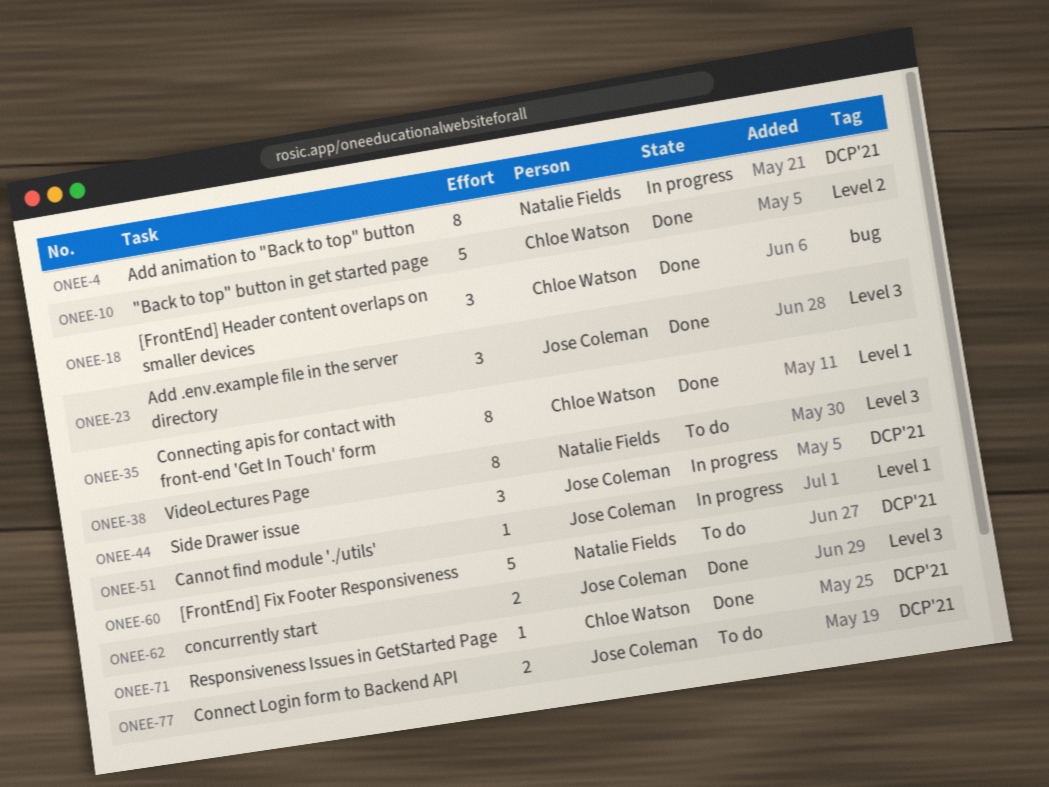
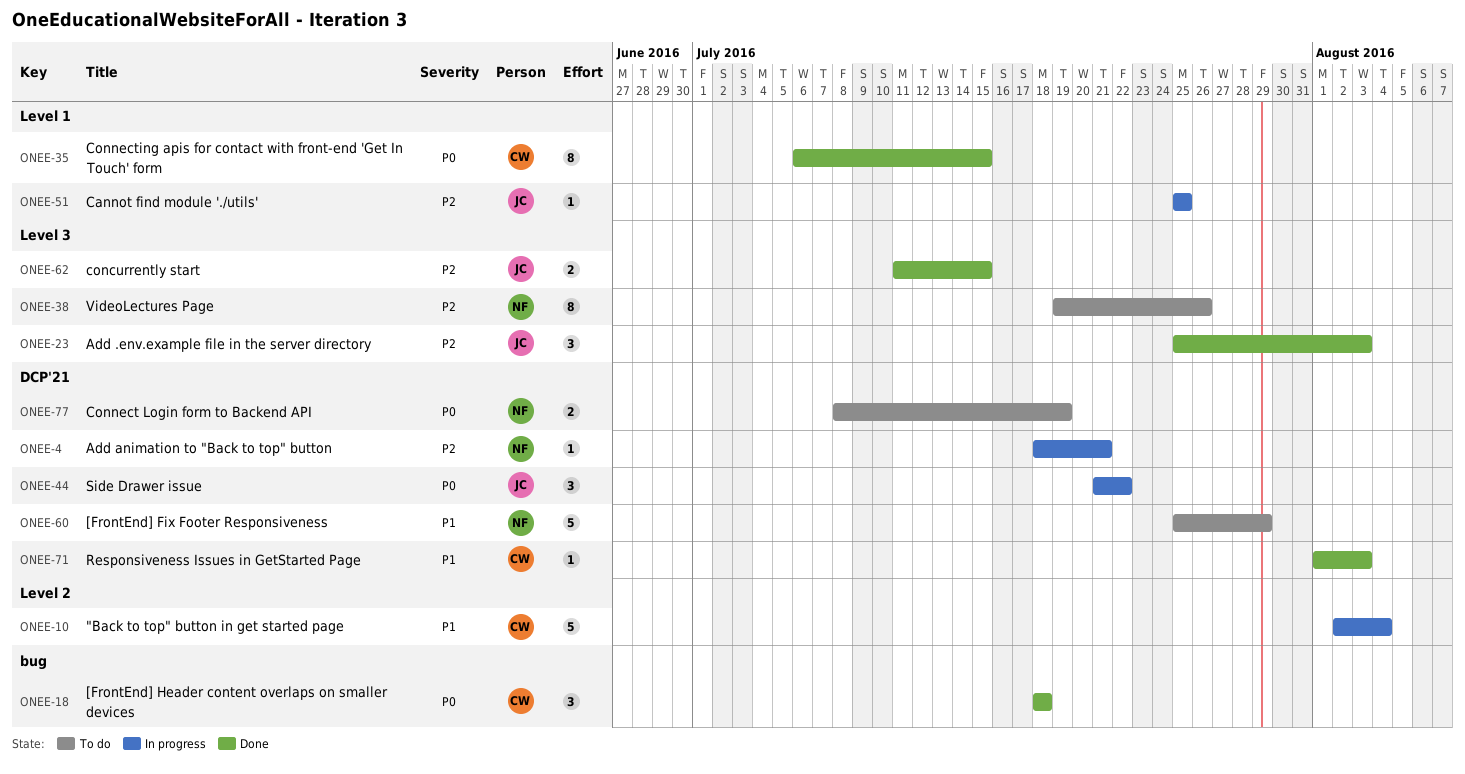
ONEE-4, estimate: 8 -> 1
ONEE-10, status: Done -> In progress
ONEE-77, owner: Jose Coleman -> Natalie Fields

